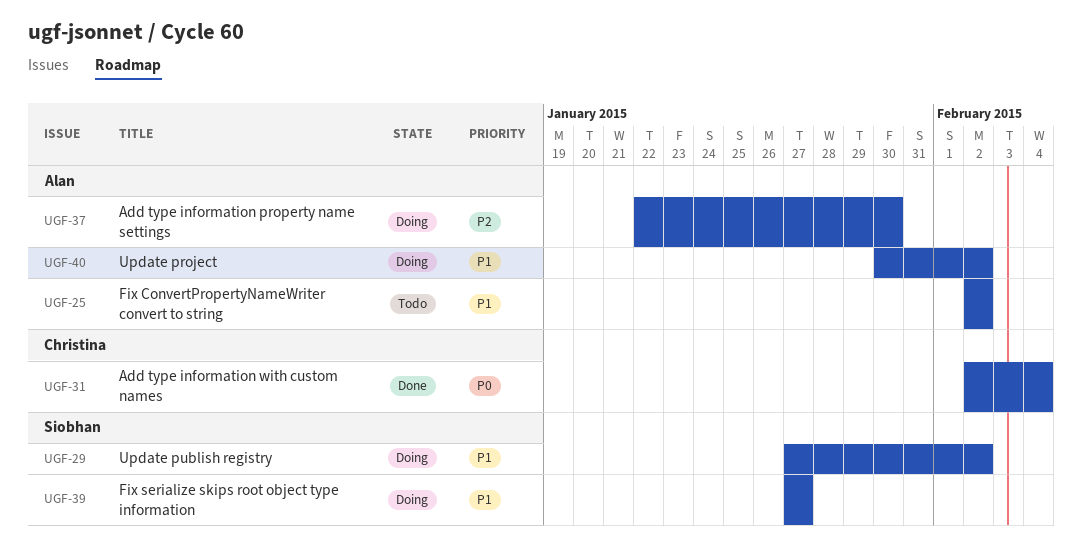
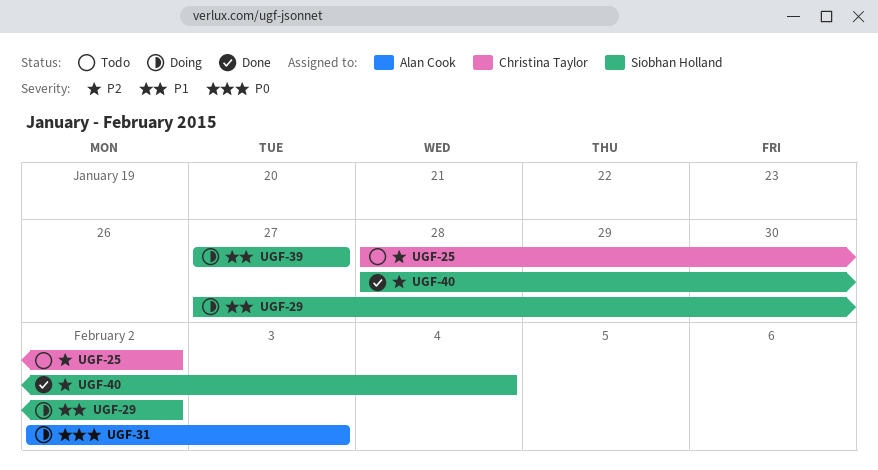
UGF-25, owner: Alan Cook -> Christina Taylor
UGF-25, priority: P1 -> P2
UGF-25, start: Feb 2 -> Jan 28
UGF-31, status: Done -> Doing
UGF-31, owner: Christina Taylor -> Alan Cook
UGF-31, due: Feb 4 -> Feb 3
UGF-37: present -> none
UGF-40, status: Doing -> Done
UGF-40, owner: Alan Cook -> Siobhan Holland
UGF-40, priority: P1 -> P2
UGF-40, start: Jan 30 -> Jan 28
UGF-40, due: Feb 2 -> Feb 4

